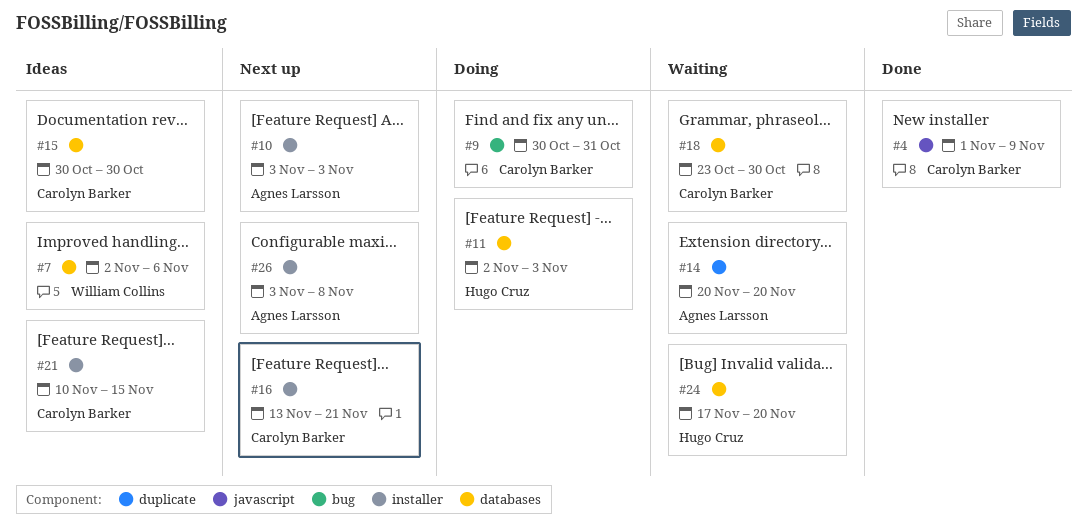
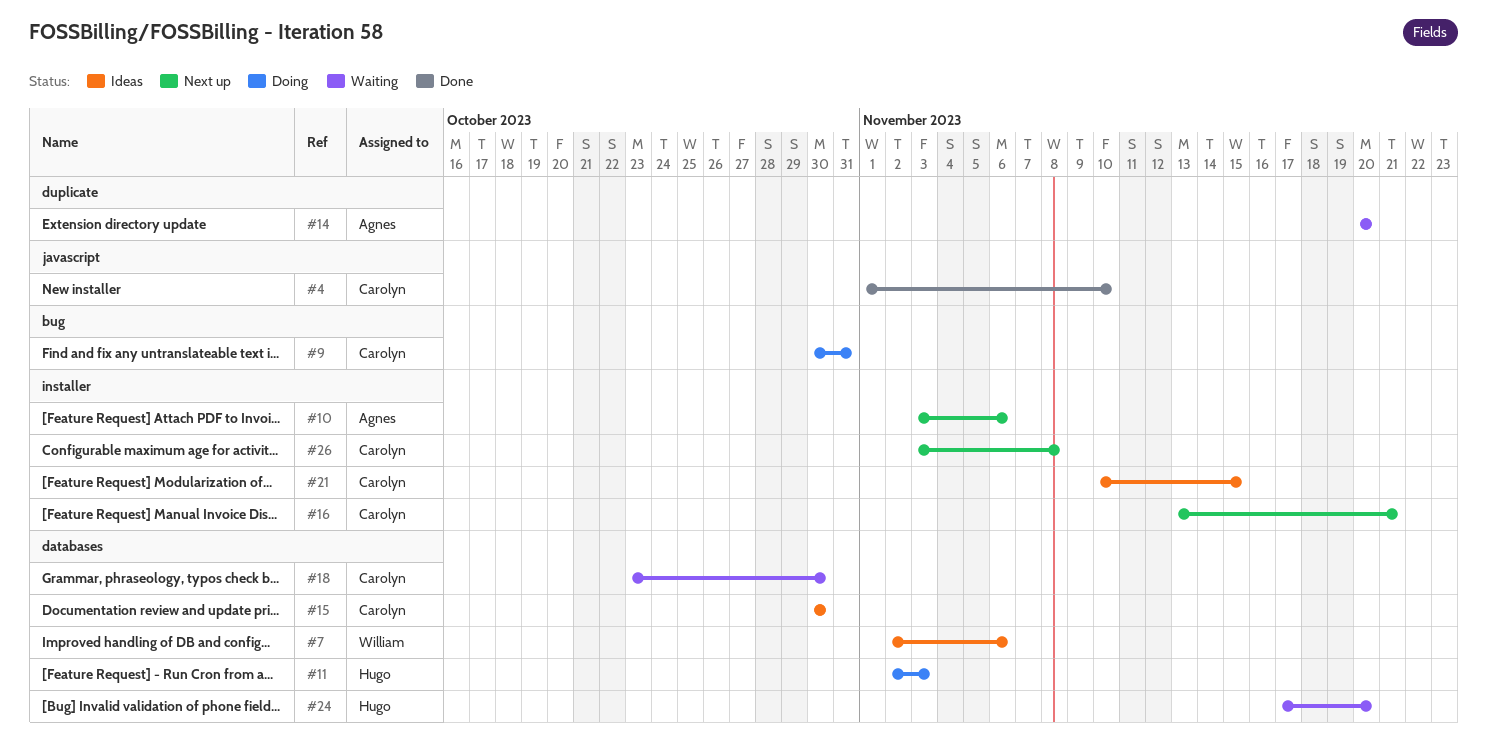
#4, due: Nov 9 -> Nov 10
#10, due: Nov 3 -> Nov 6
#26, owner: Agnes Larsson -> Carolyn Barker

